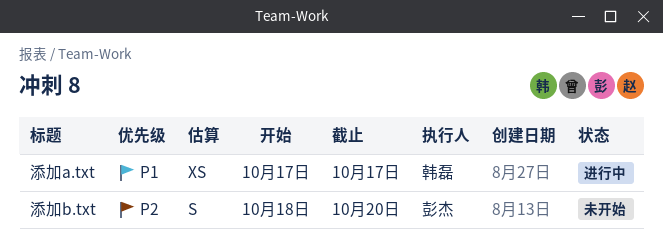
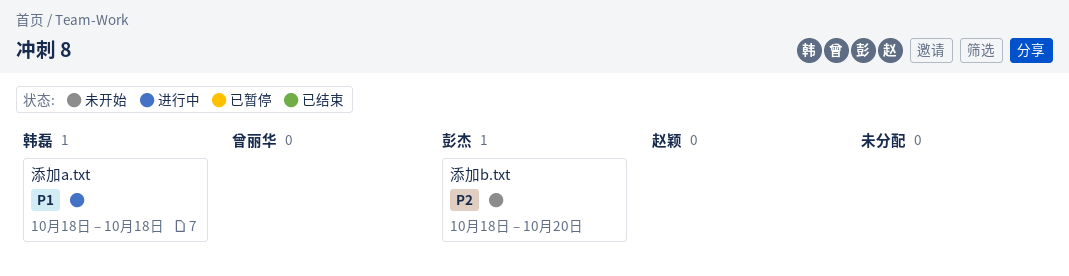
添加a.txt, start: Oct 17 -> Oct 18
添加a.txt, due: Oct 17 -> Oct 18

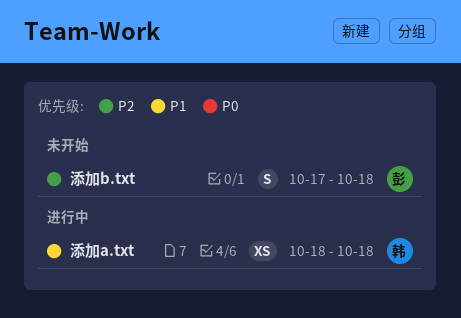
添加b.txt, start: Oct 18 -> Oct 17
添加b.txt, due: Oct 20 -> Oct 18

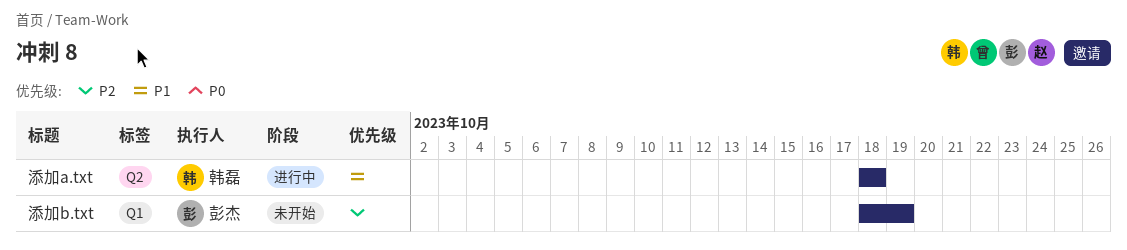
添加b.txt, start: Oct 17 -> Oct 18
添加b.txt, due: Oct 18 -> Oct 19

